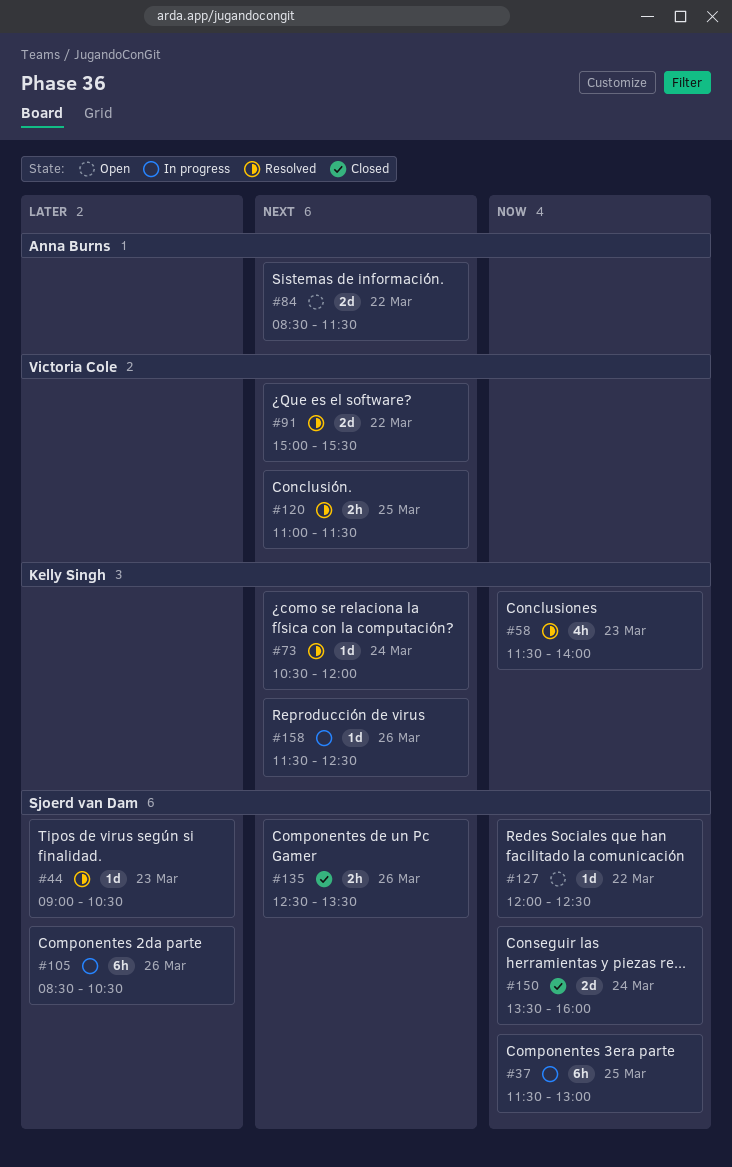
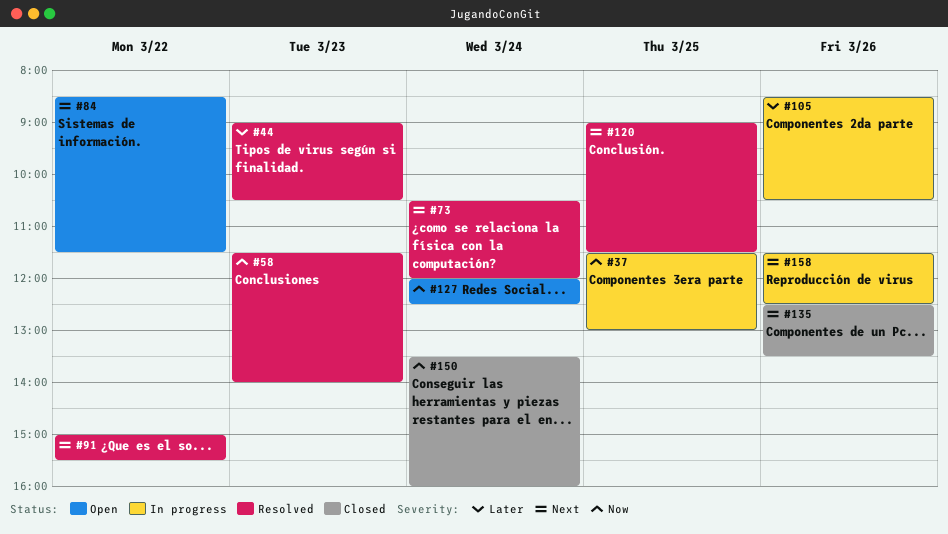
#120, begins: 11:00 -> 09:00
#127, day: Mar 22 -> Mar 24

